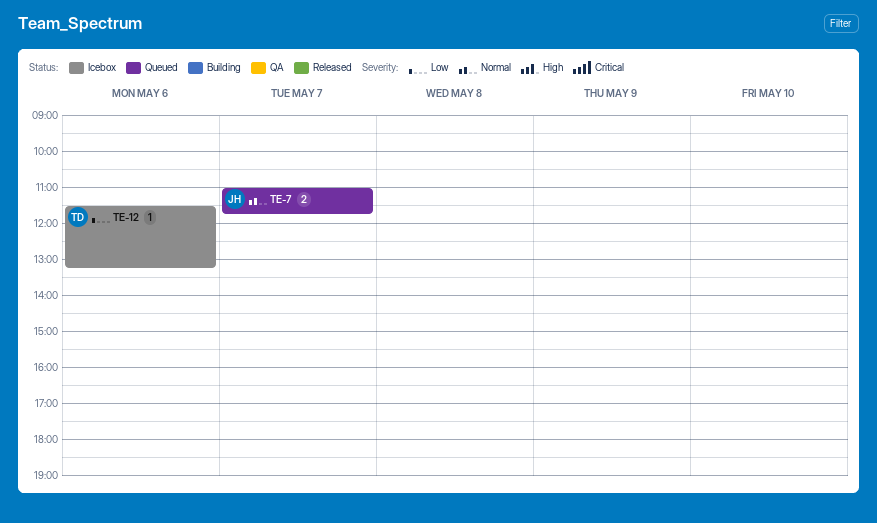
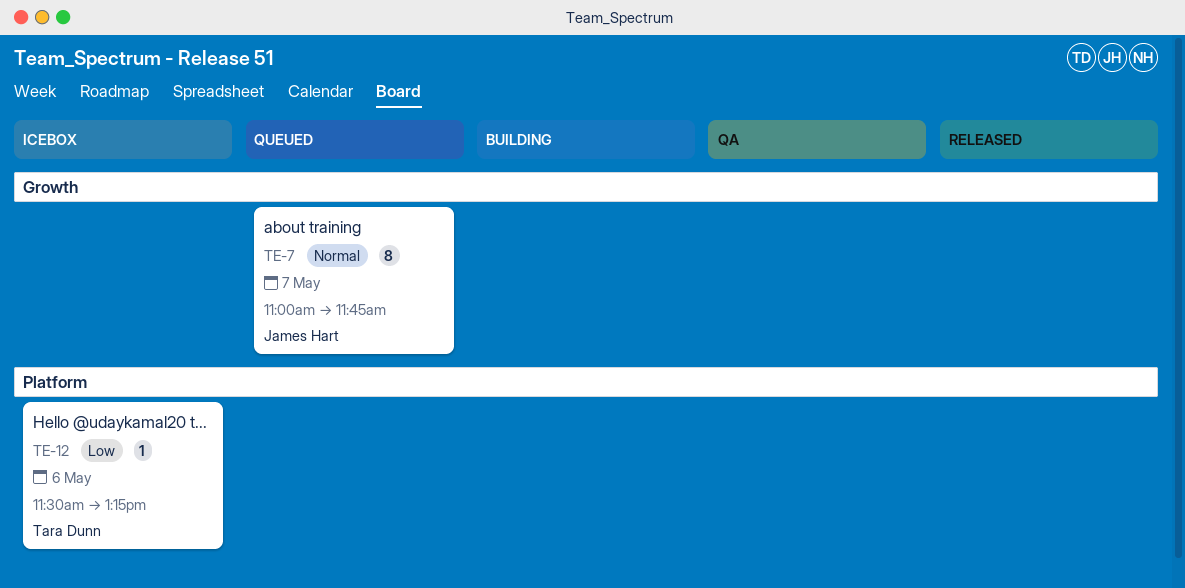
TE-7, estimate: 2 -> 8

